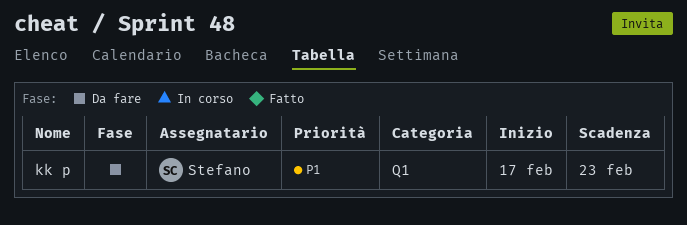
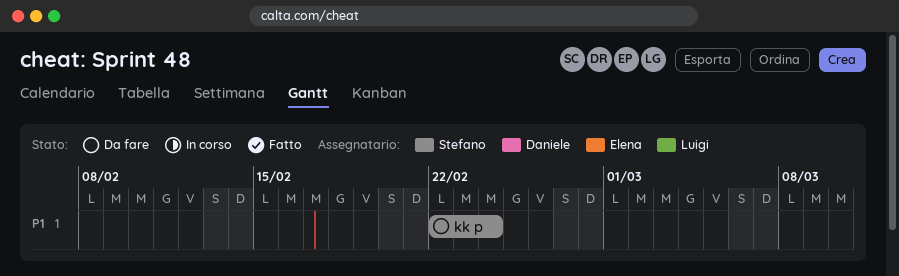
kk p, start: Feb 17 -> Feb 22
kk p, due: Feb 23 -> Feb 24

